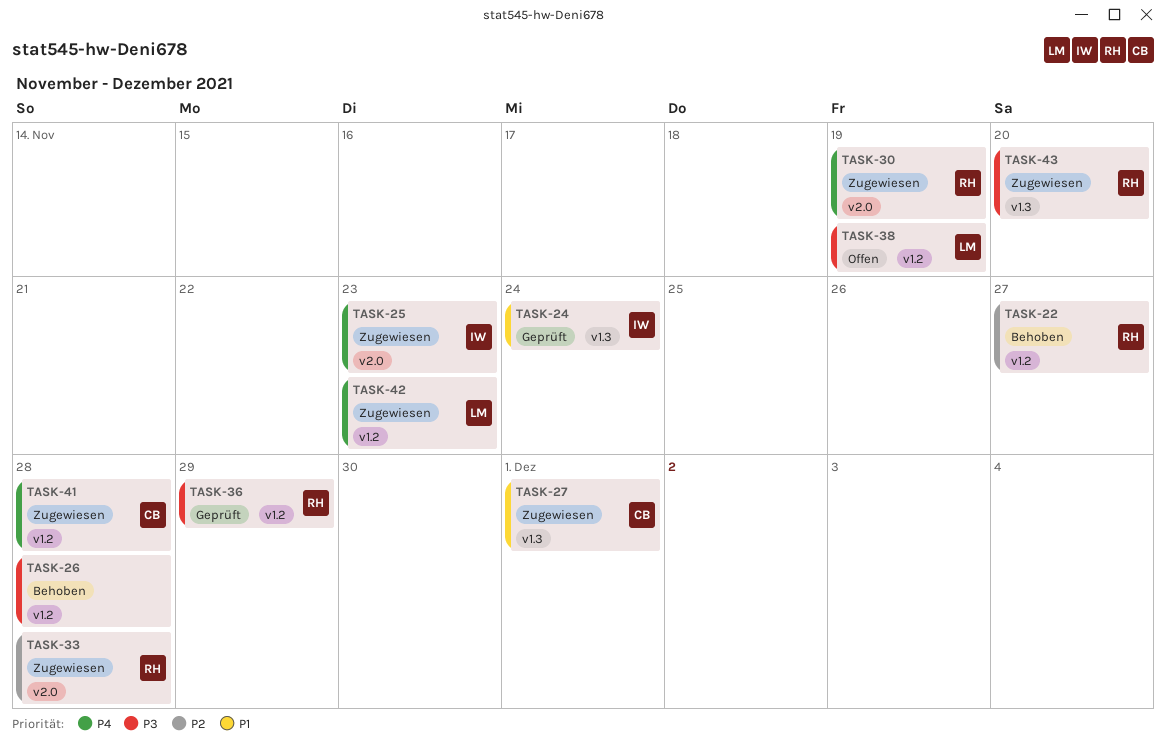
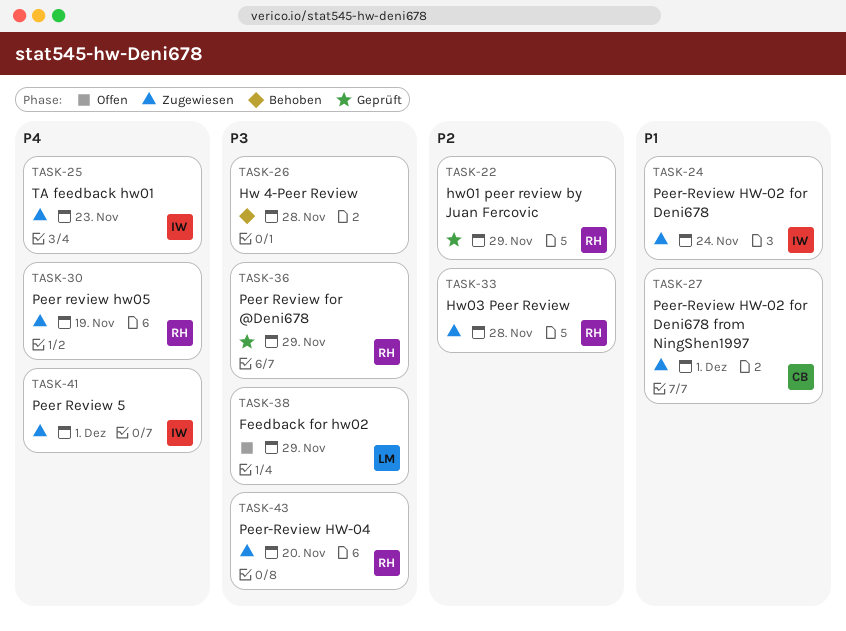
TASK-22, status: Behoben -> Geprüft
TASK-22, due: Nov 27 -> Nov 29
TASK-24, status: Geprüft -> Zugewiesen
TASK-38, due: Nov 19 -> Nov 29
TASK-41, owner: CB -> IW
TASK-41, due: Nov 28 -> Dec 1
TASK-42: present -> none

